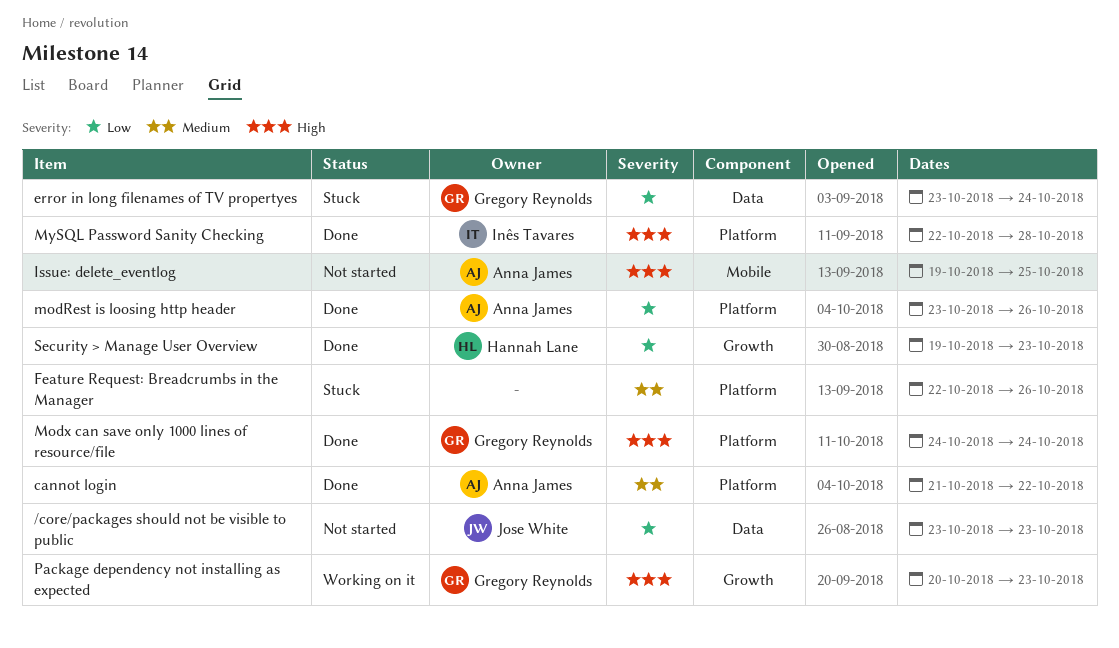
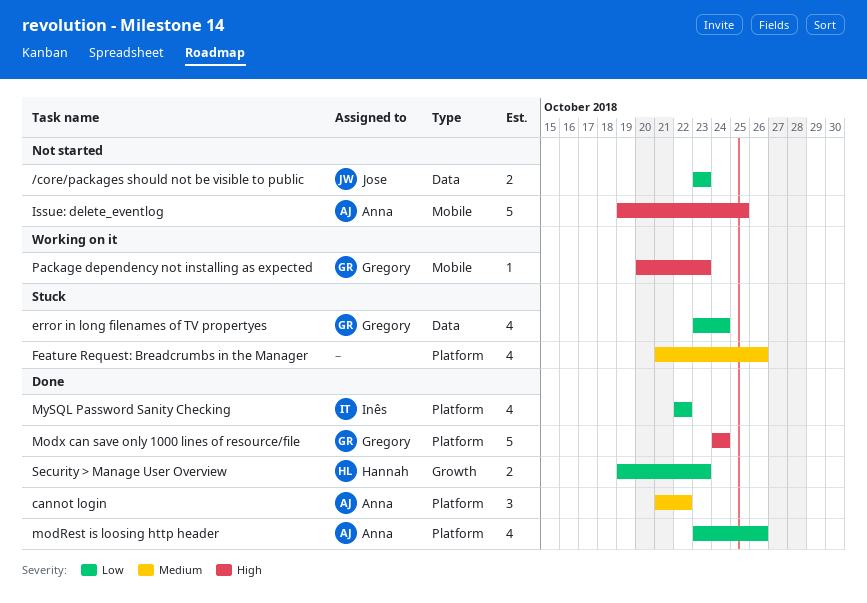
Feature Request: Breadcrumbs in the Manager, start: Oct 22 -> Oct 21
MySQL Password Sanity Checking, priority: High -> Low
MySQL Password Sanity Checking, due: Oct 28 -> Oct 22
Package dependency not installing as expected, label: Growth -> Mobile

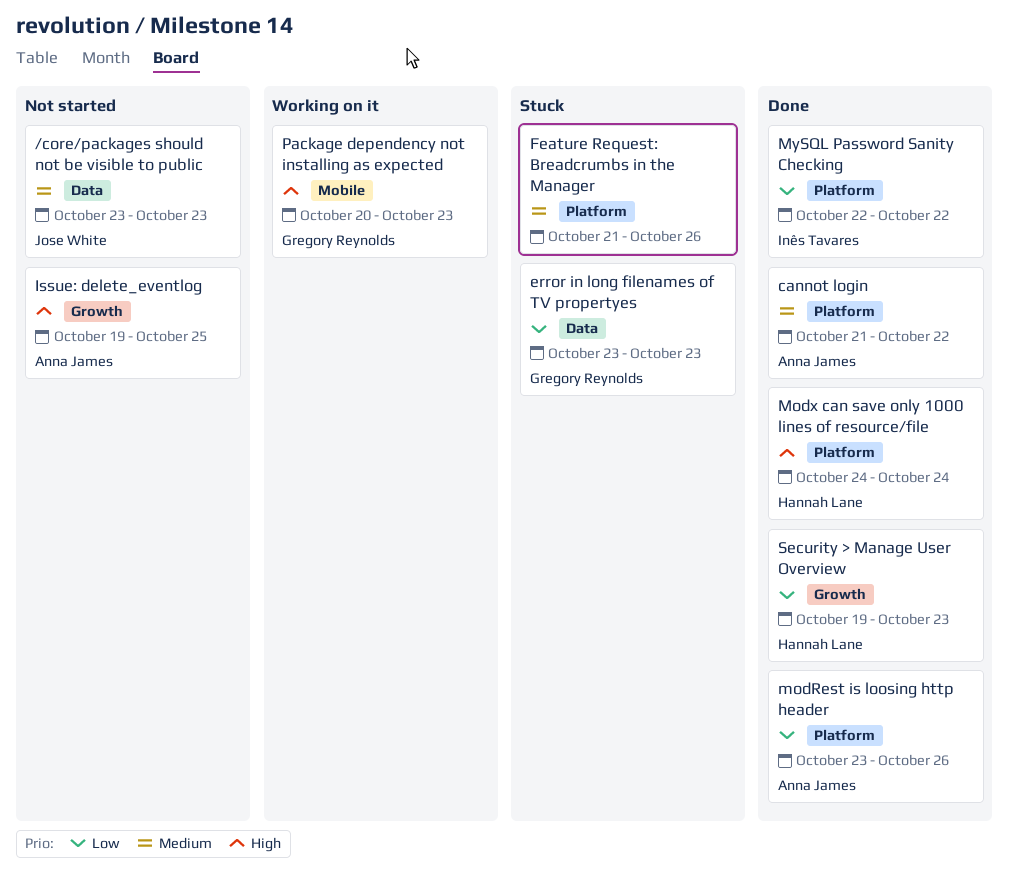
/core/packages should not be visible to public, priority: Low -> Medium
error in long filenames of TV propertyes, due: Oct 24 -> Oct 23
Issue: delete_eventlog, label: Mobile -> Growth
Modx can save only 1000 lines of resource/file, owner: Gregory Reynolds -> Hannah Lane

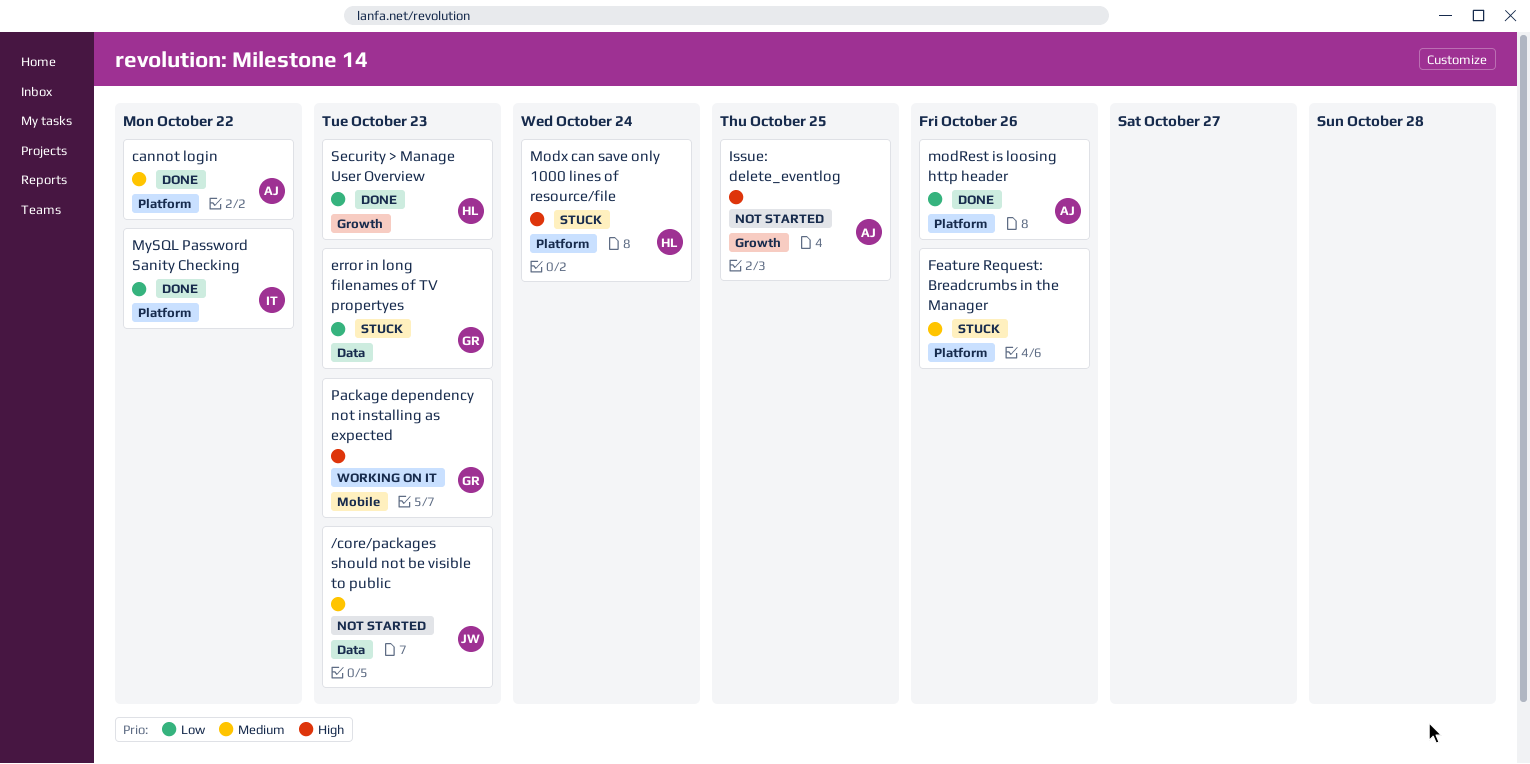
Modx can save only 1000 lines of resource/file, status: Done -> Stuck

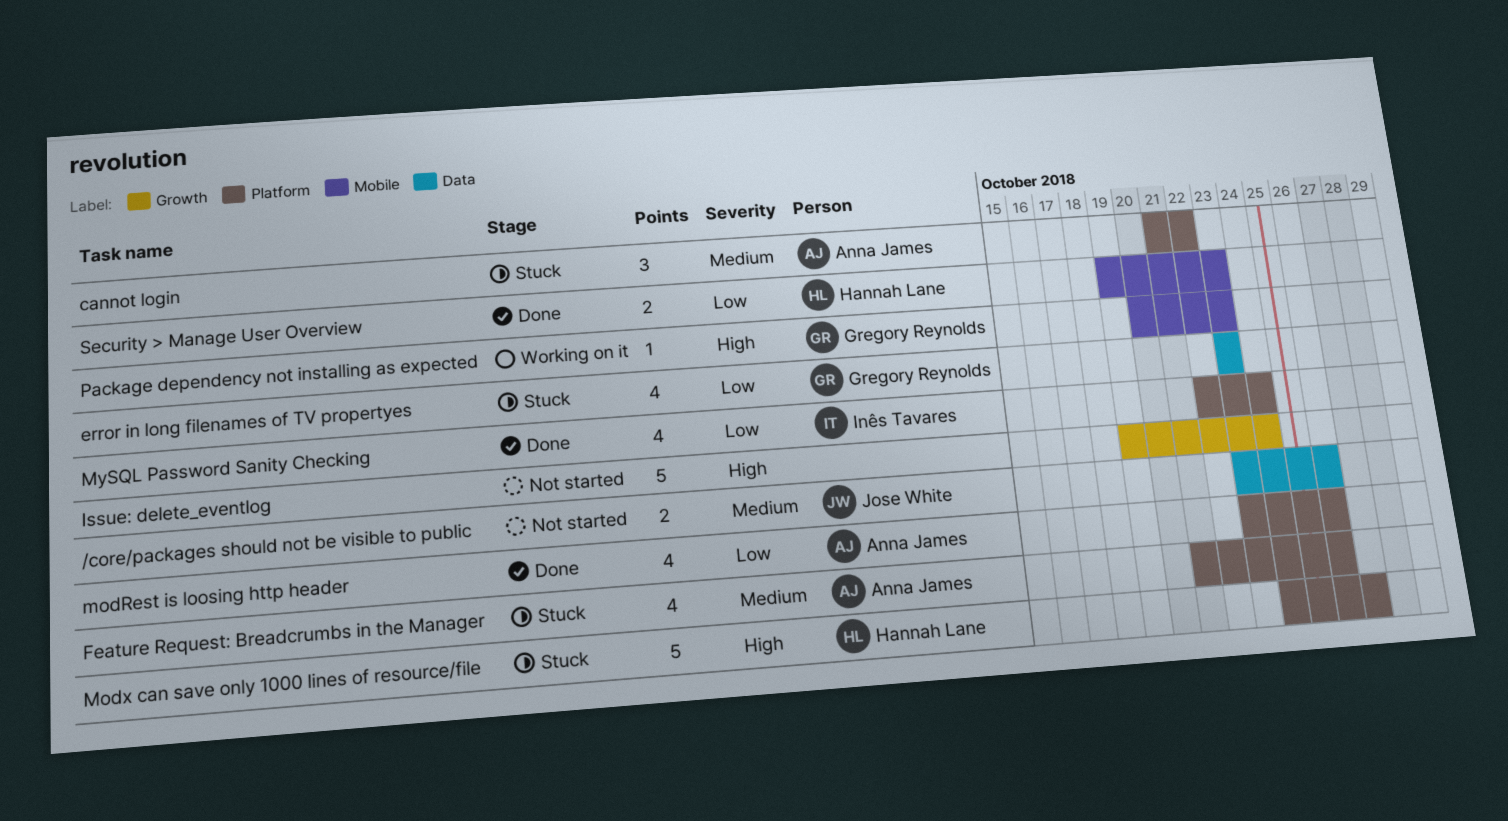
/core/packages should not be visible to public, due: Oct 23 -> Oct 26
cannot login, status: Done -> Stuck
Feature Request: Breadcrumbs in the Manager, owner: none -> Anna James
Issue: delete_eventlog, owner: Anna James -> none
Issue: delete_eventlog, due: Oct 25 -> Oct 24
Modx can save only 1000 lines of resource/file, due: Oct 24 -> Oct 27
MySQL Password Sanity Checking, due: Oct 22 -> Oct 24
Security > Manage User Overview, label: Growth -> Mobile

